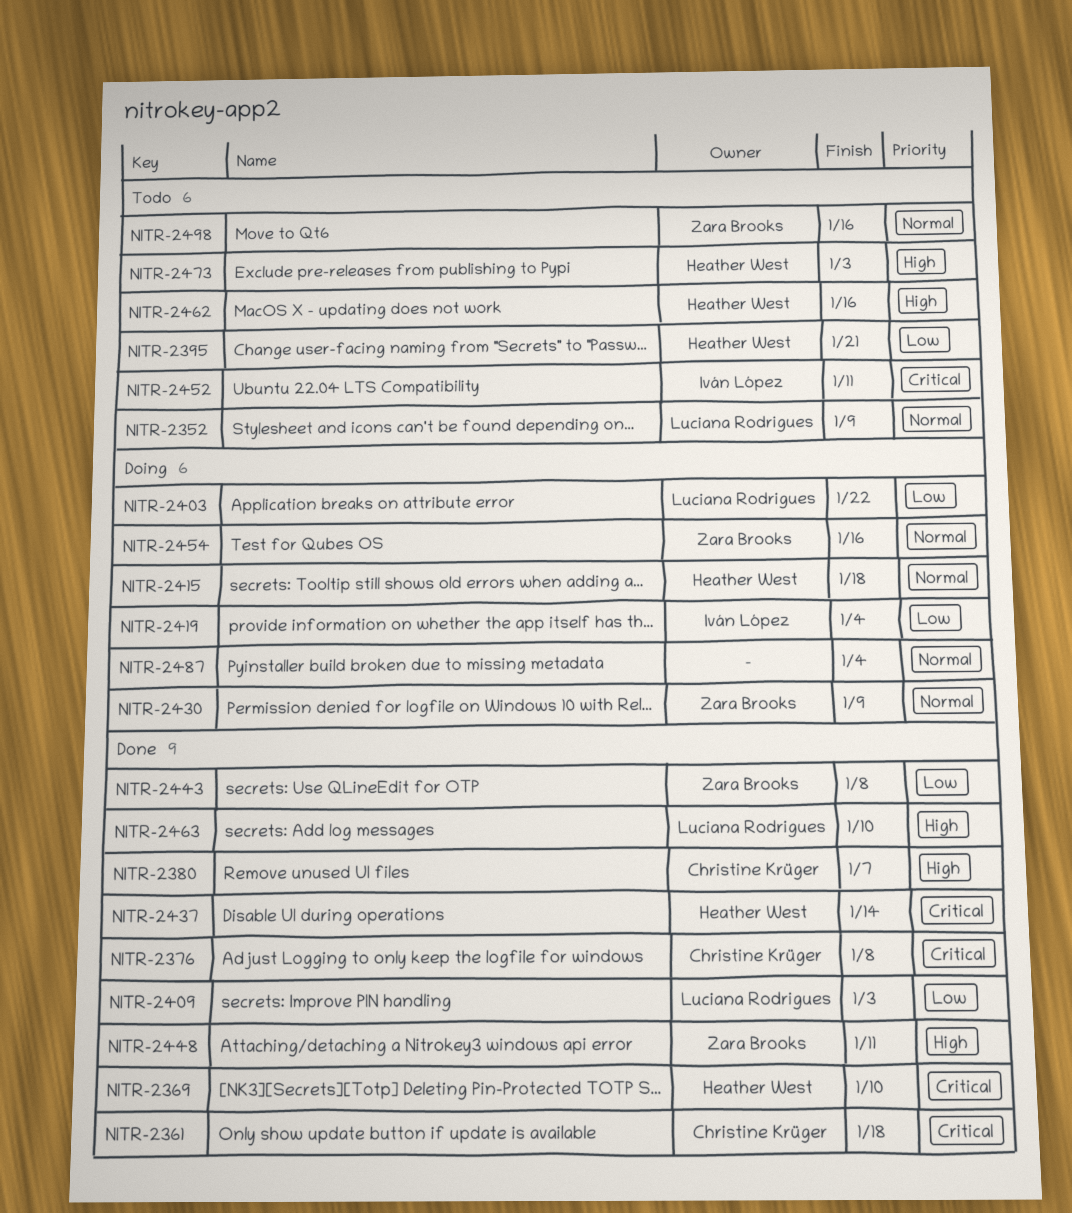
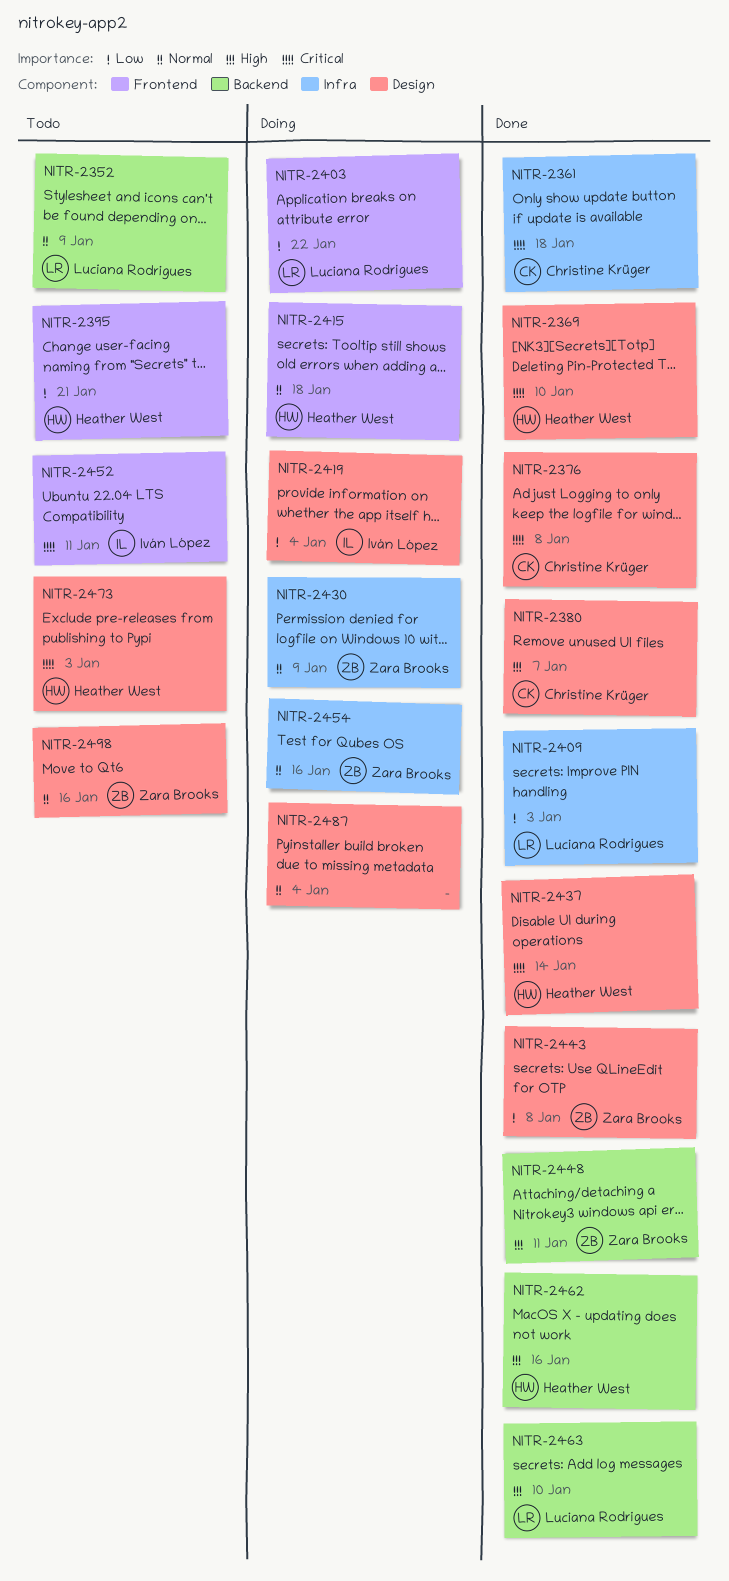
NITR-2462, status: Todo -> Done
NITR-2473, priority: High -> Critical

